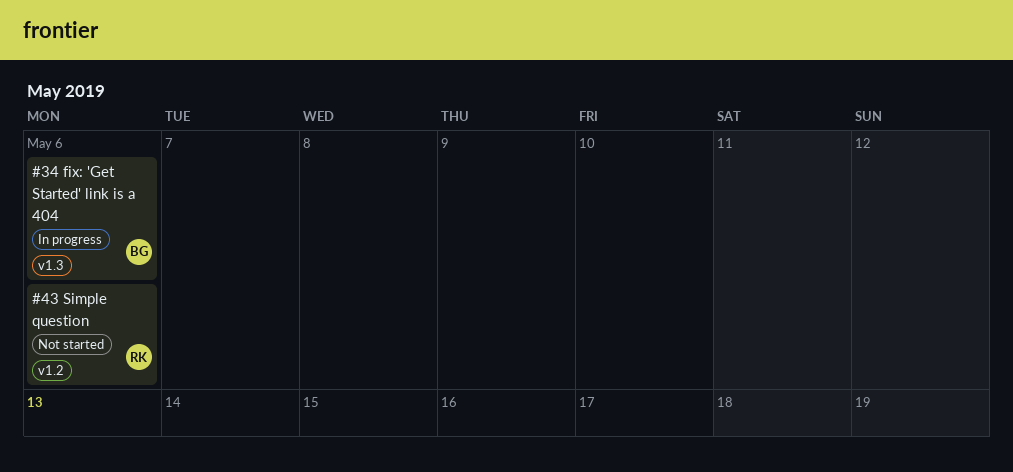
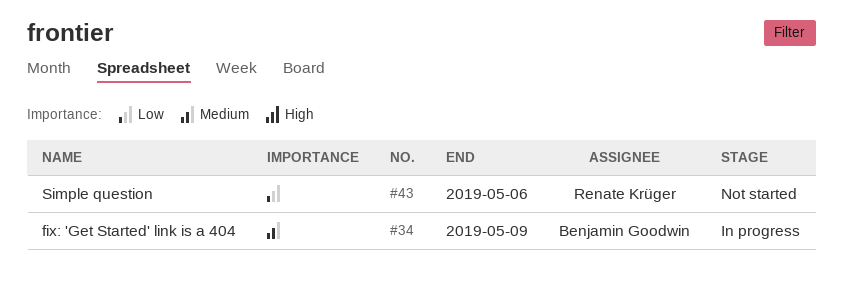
#34, due: May 6 -> May 9

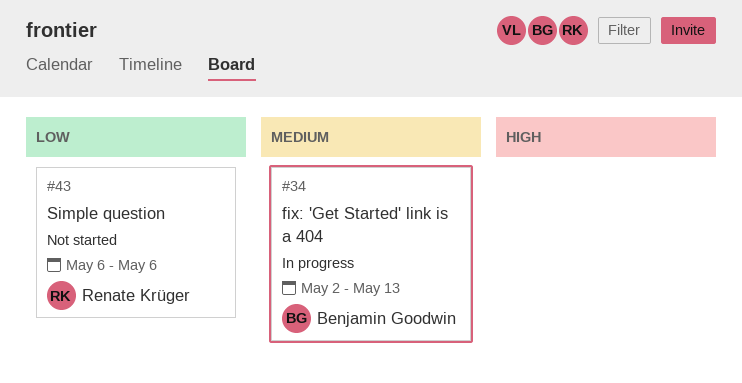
#34, due: May 9 -> May 13

